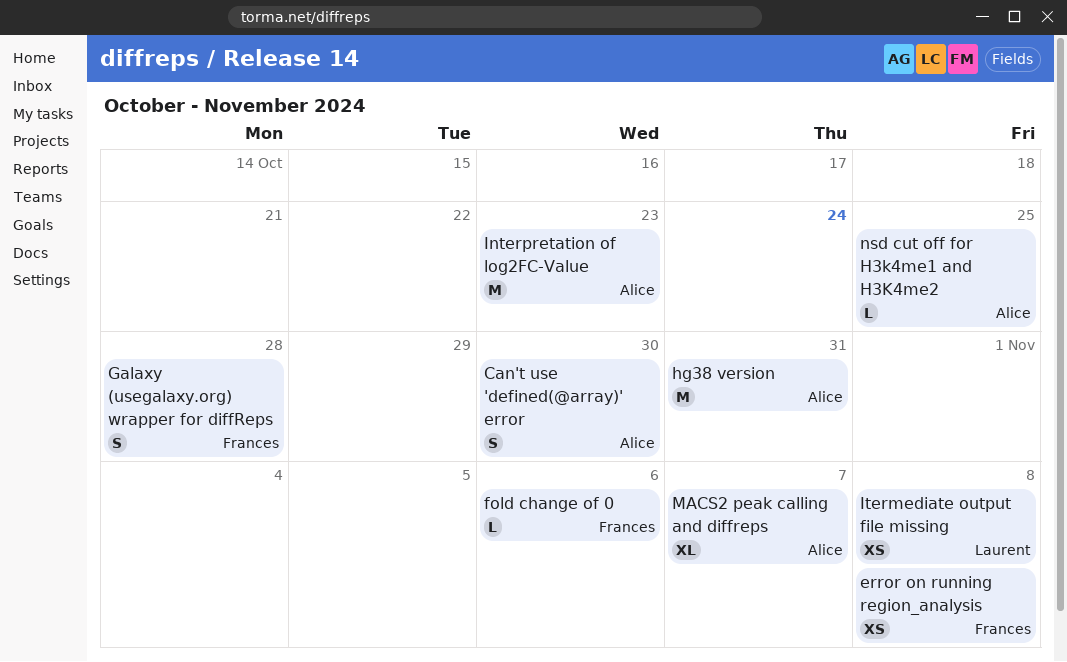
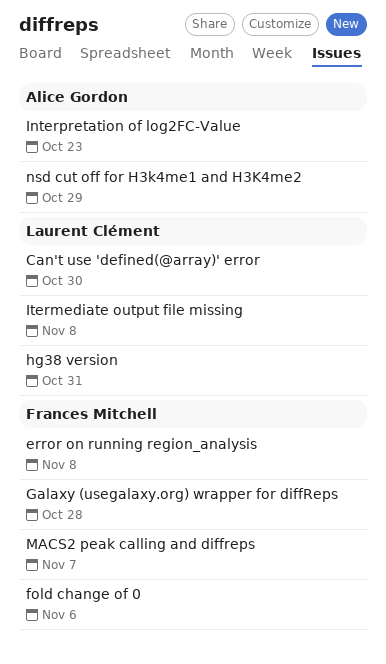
Can't use 'defined(@array)' error, owner: Alice Gordon -> Laurent Clément
hg38 version, owner: Alice Gordon -> Laurent Clément
MACS2 peak calling and diffreps, owner: Alice Gordon -> Frances Mitchell
nsd cut off for H3k4me1 and H3K4me2, due: Oct 25 -> Oct 29

